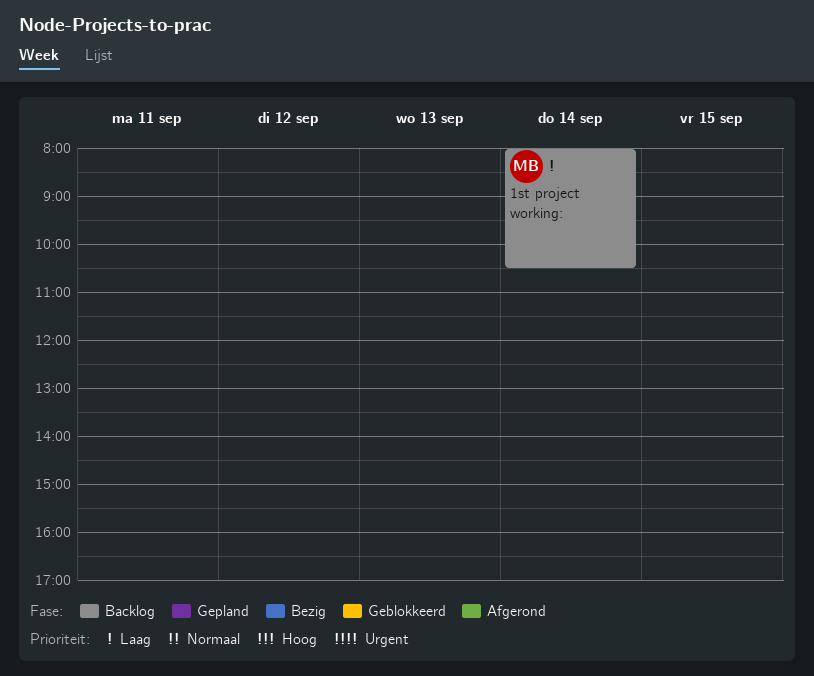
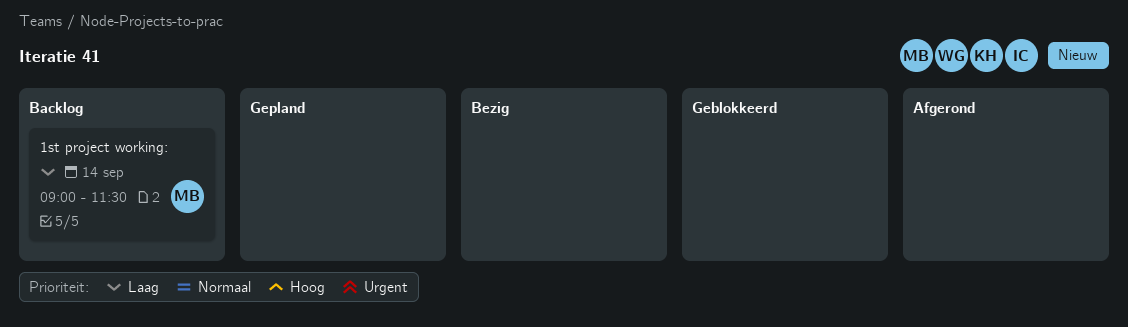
1st project working:, begins: 08:00 -> 09:00
1st project working:, ends: 10:30 -> 11:30

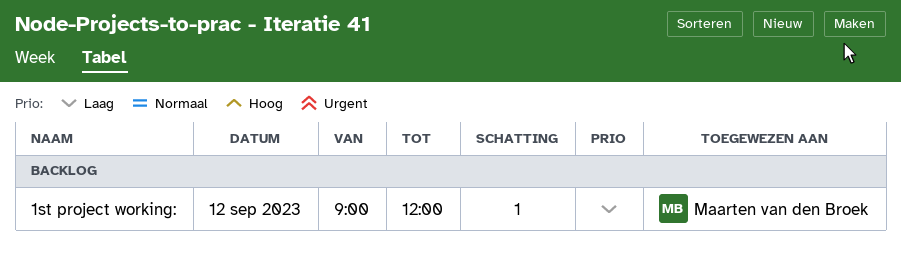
1st project working:, day: Sep 14 -> Sep 12
1st project working:, ends: 11:30 -> 12:00

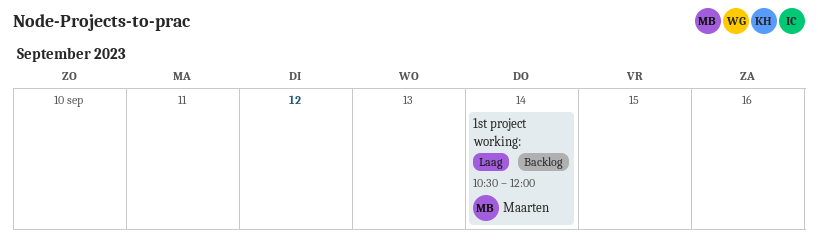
1st project working:, day: Sep 12 -> Sep 14
1st project working:, begins: 09:00 -> 10:30

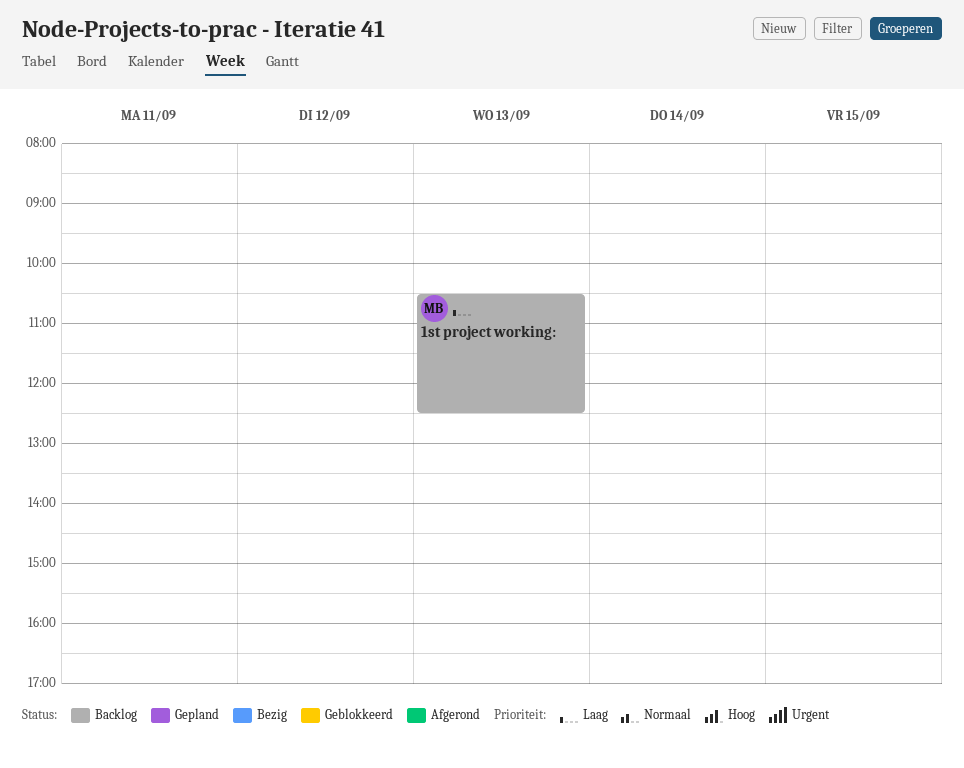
1st project working:, day: Sep 14 -> Sep 13
1st project working:, ends: 12:00 -> 12:30

